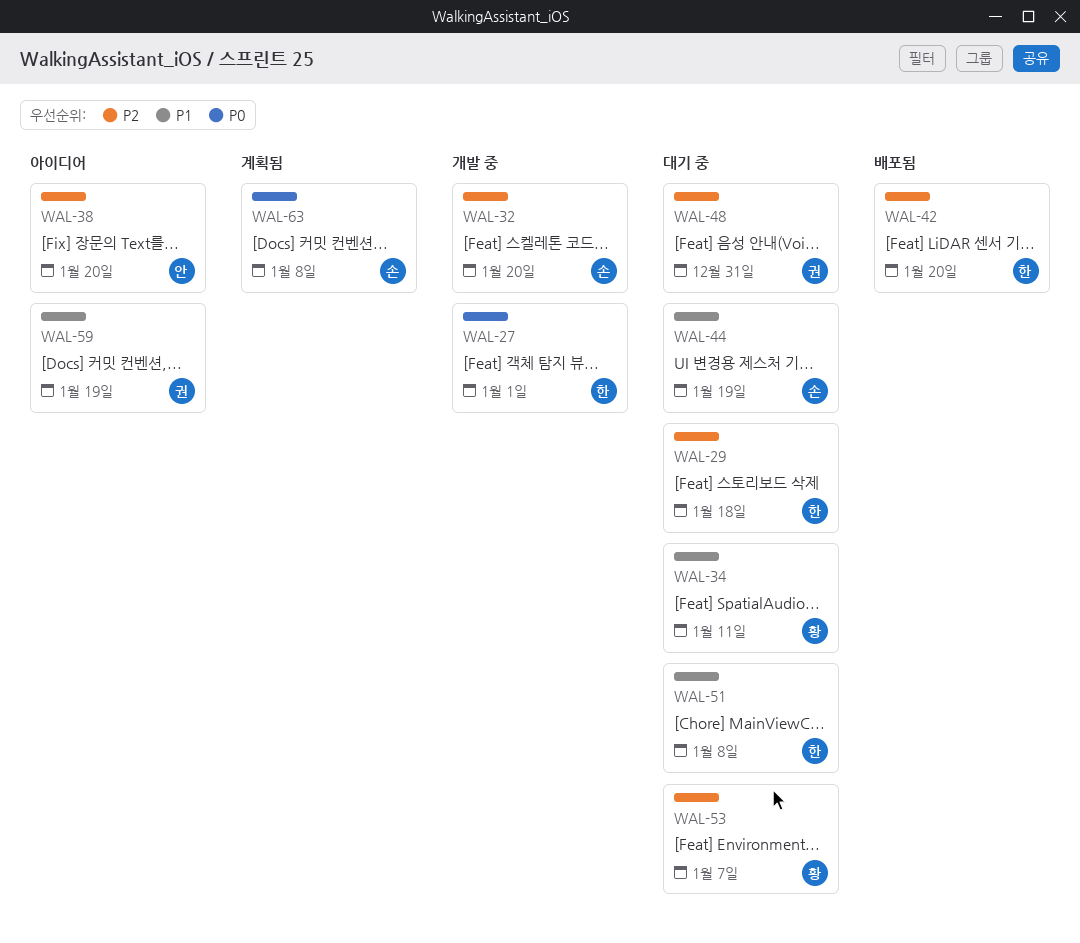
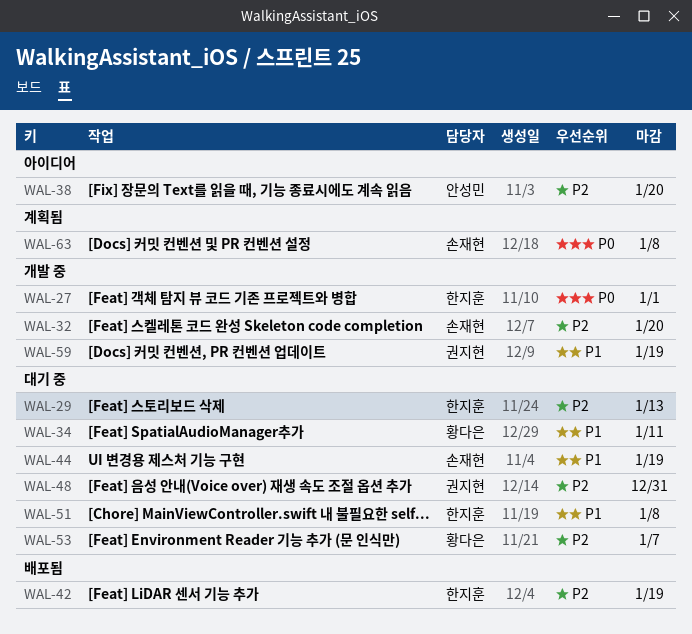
WAL-29, due: Jan 18 -> Jan 13
WAL-42, due: Jan 20 -> Jan 19
WAL-59, status: 아이디어 -> 개발 중

